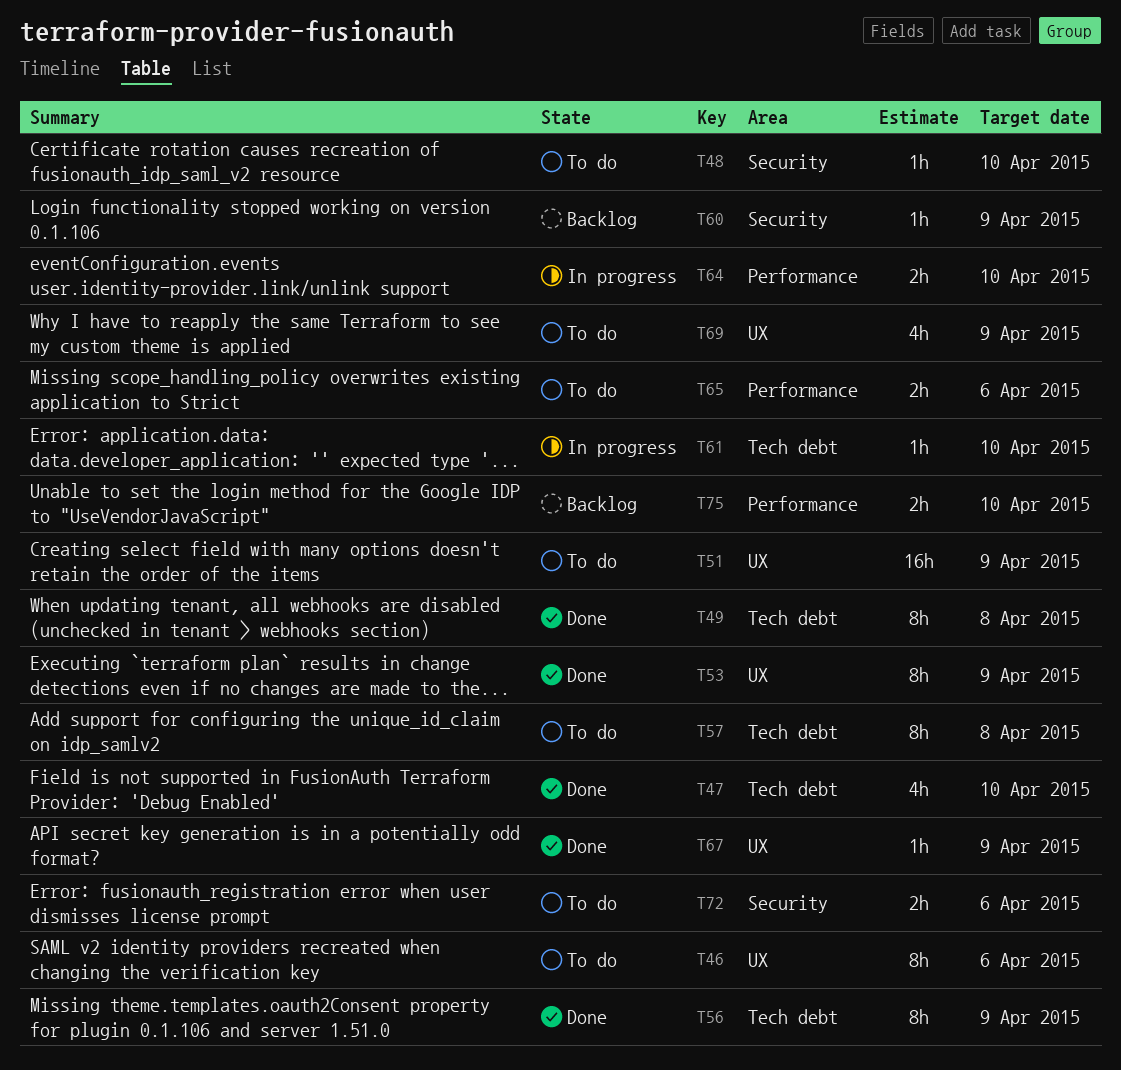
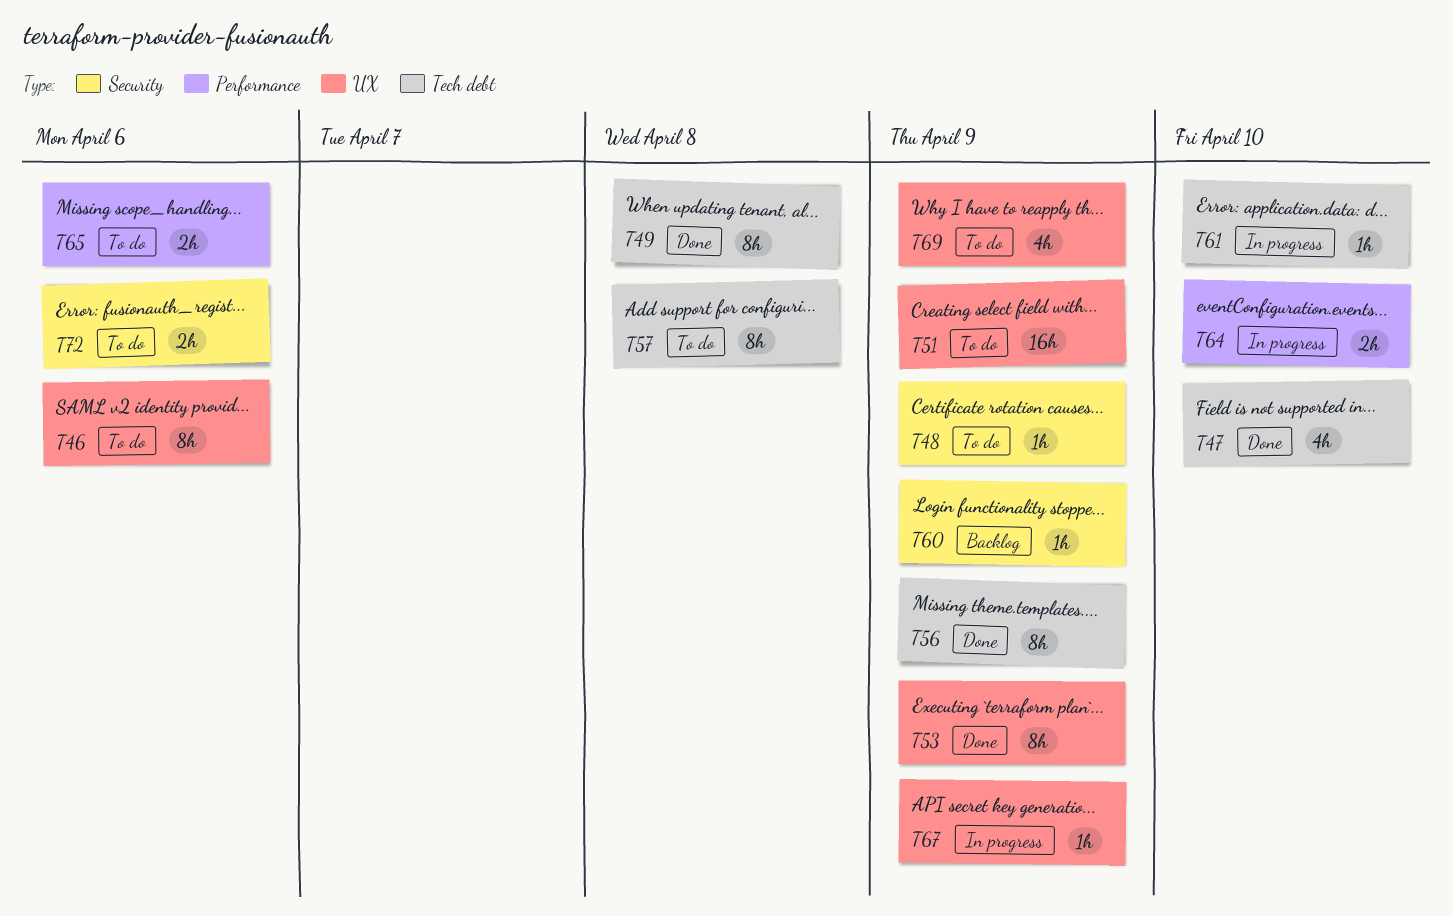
T48, due: Apr 10 -> Apr 9
T67, status: Done -> In progress
T75: present -> none

